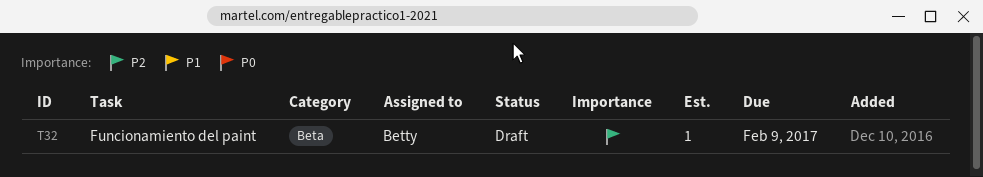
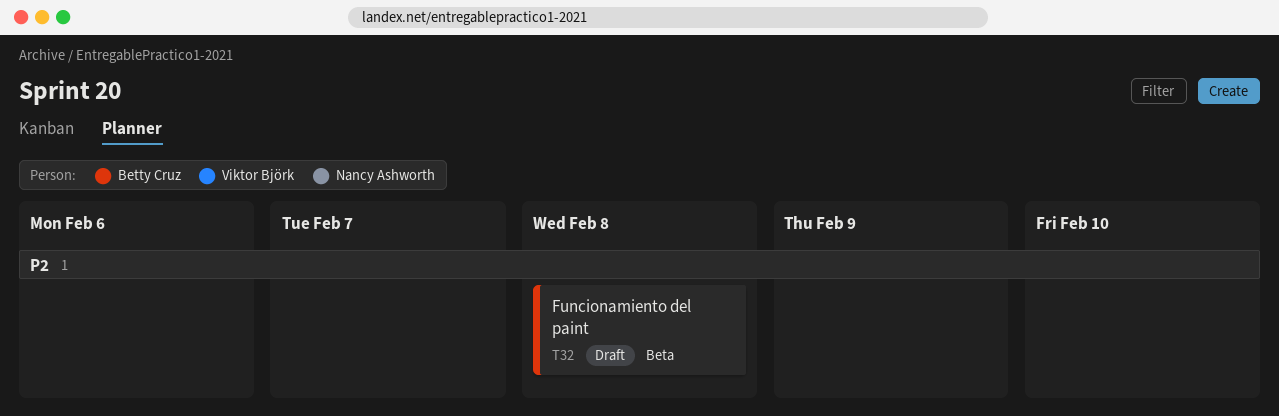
T32, due: Feb 9 -> Feb 8

